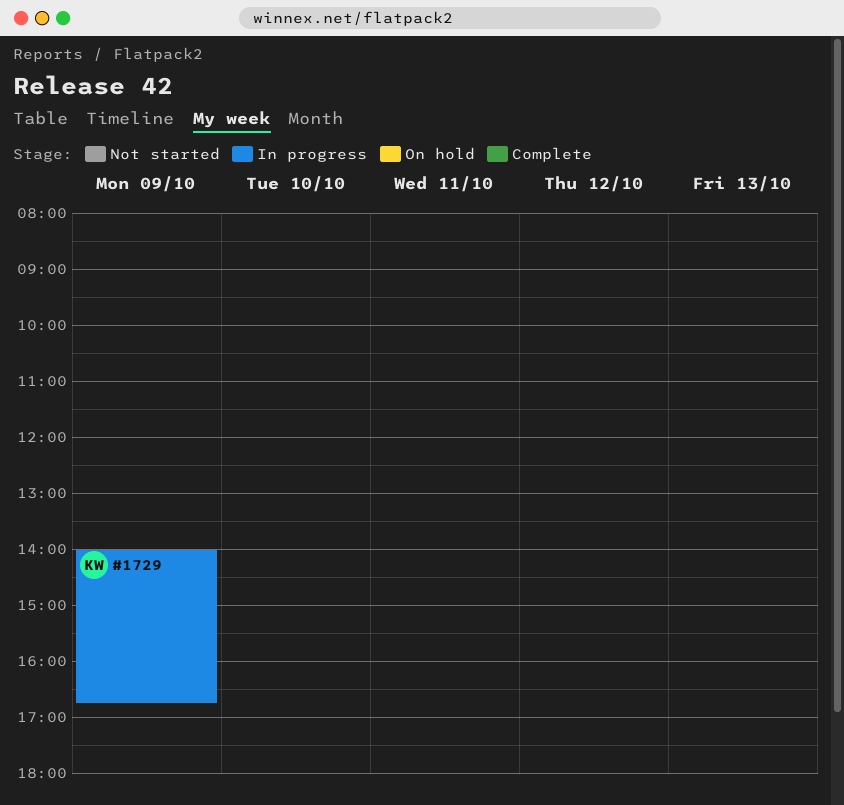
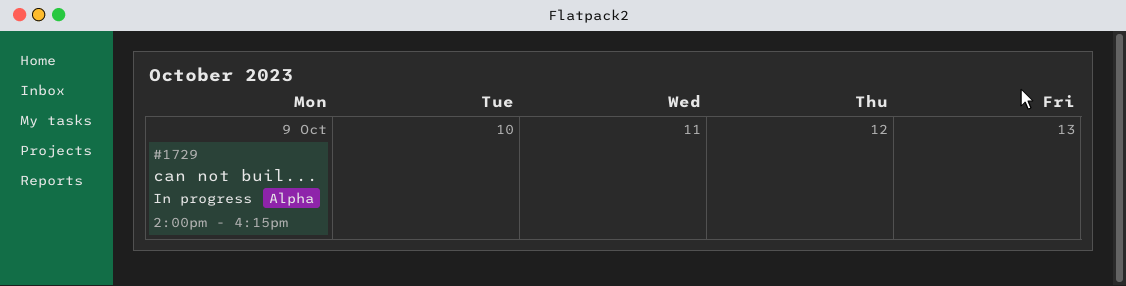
#1729, ends: 16:45 -> 16:15

